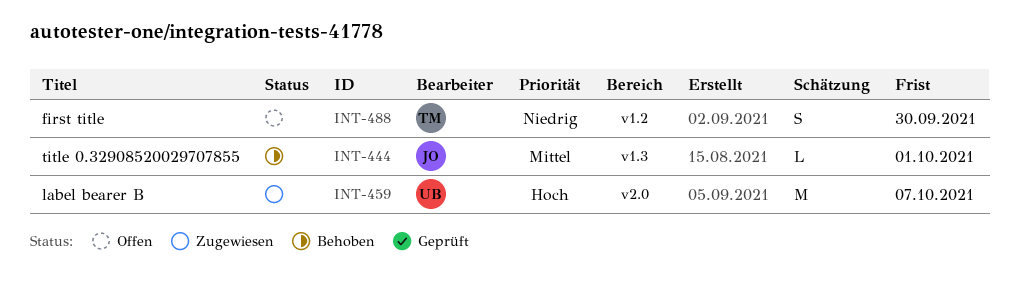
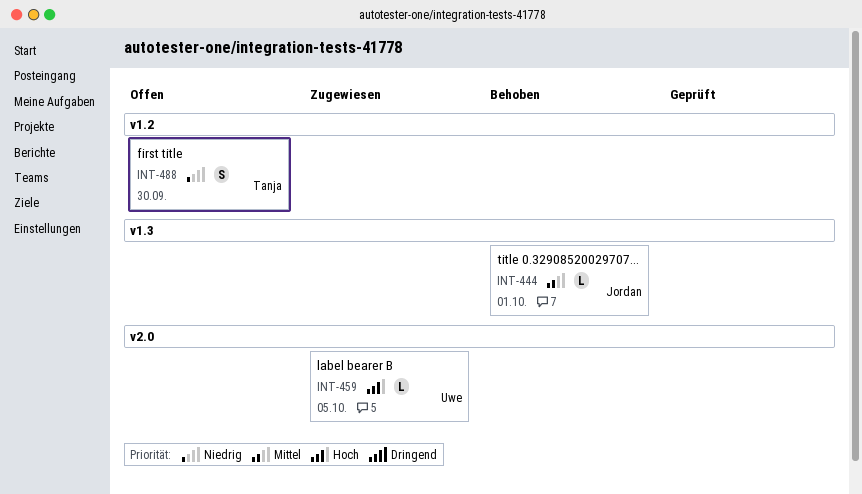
INT-459, estimate: M -> L
INT-459, due: Oct 7 -> Oct 5

